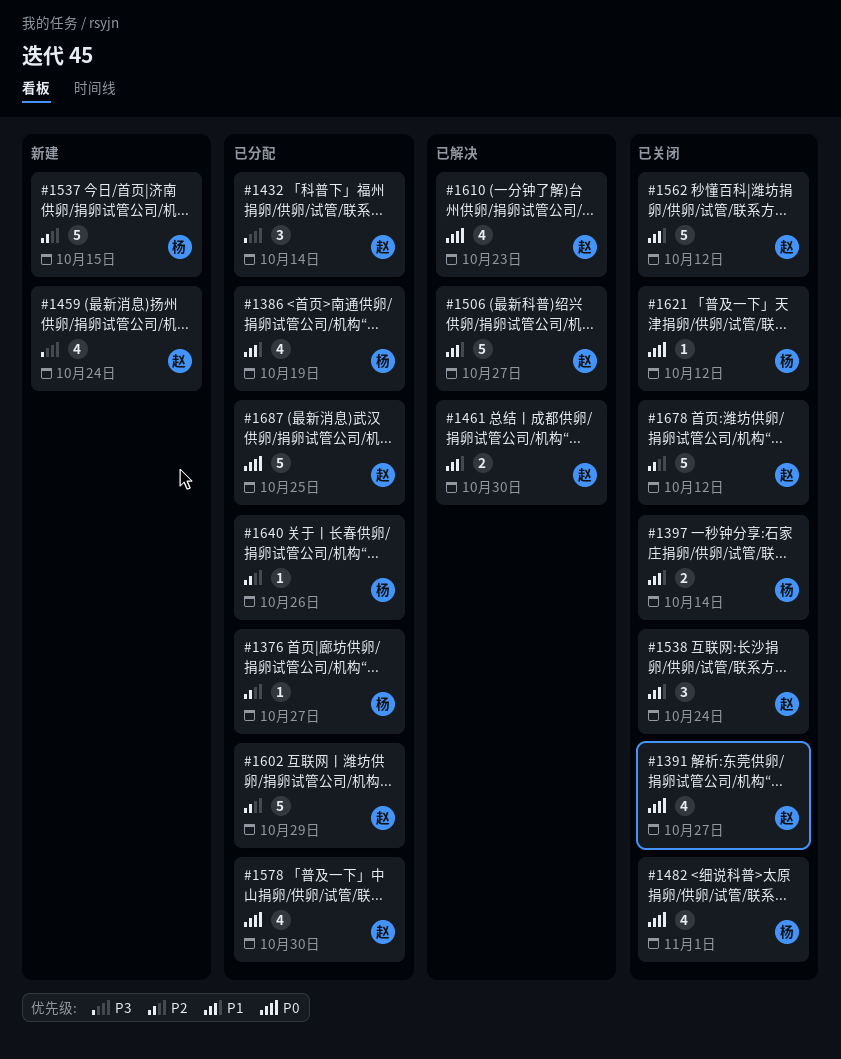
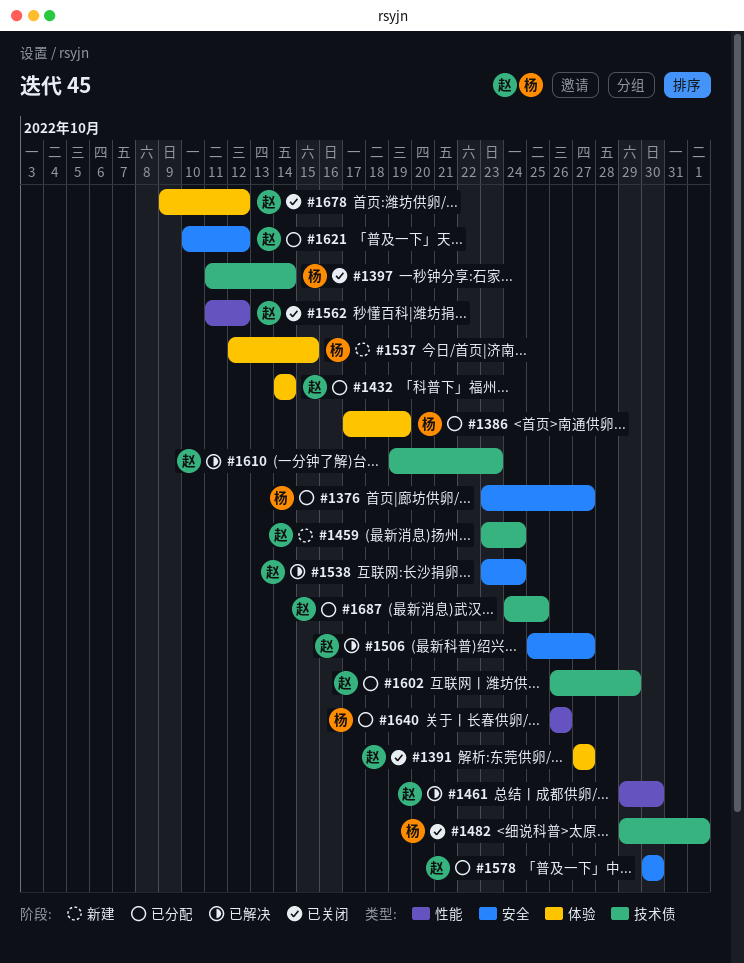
#1538, status: 已关闭 -> 已解决
#1621, status: 已关闭 -> 已分配
#1621, owner: 杨 -> 赵

